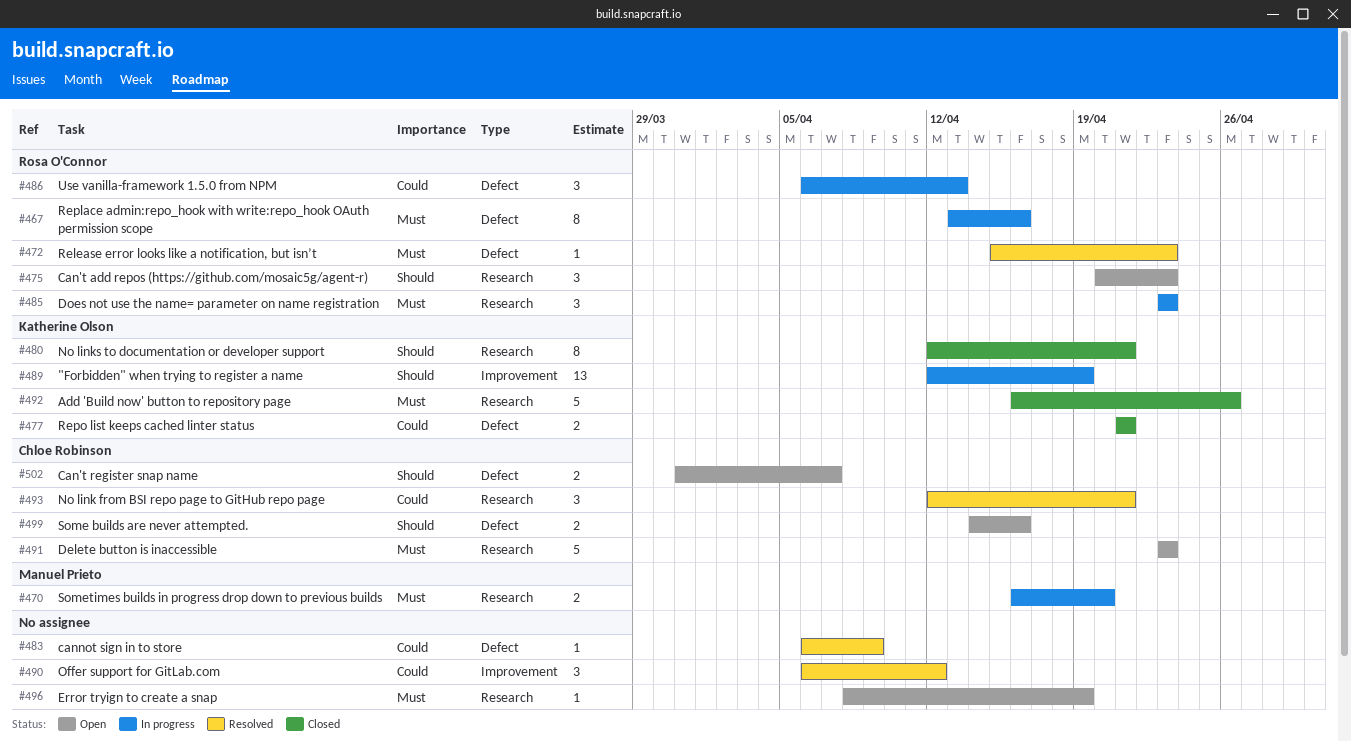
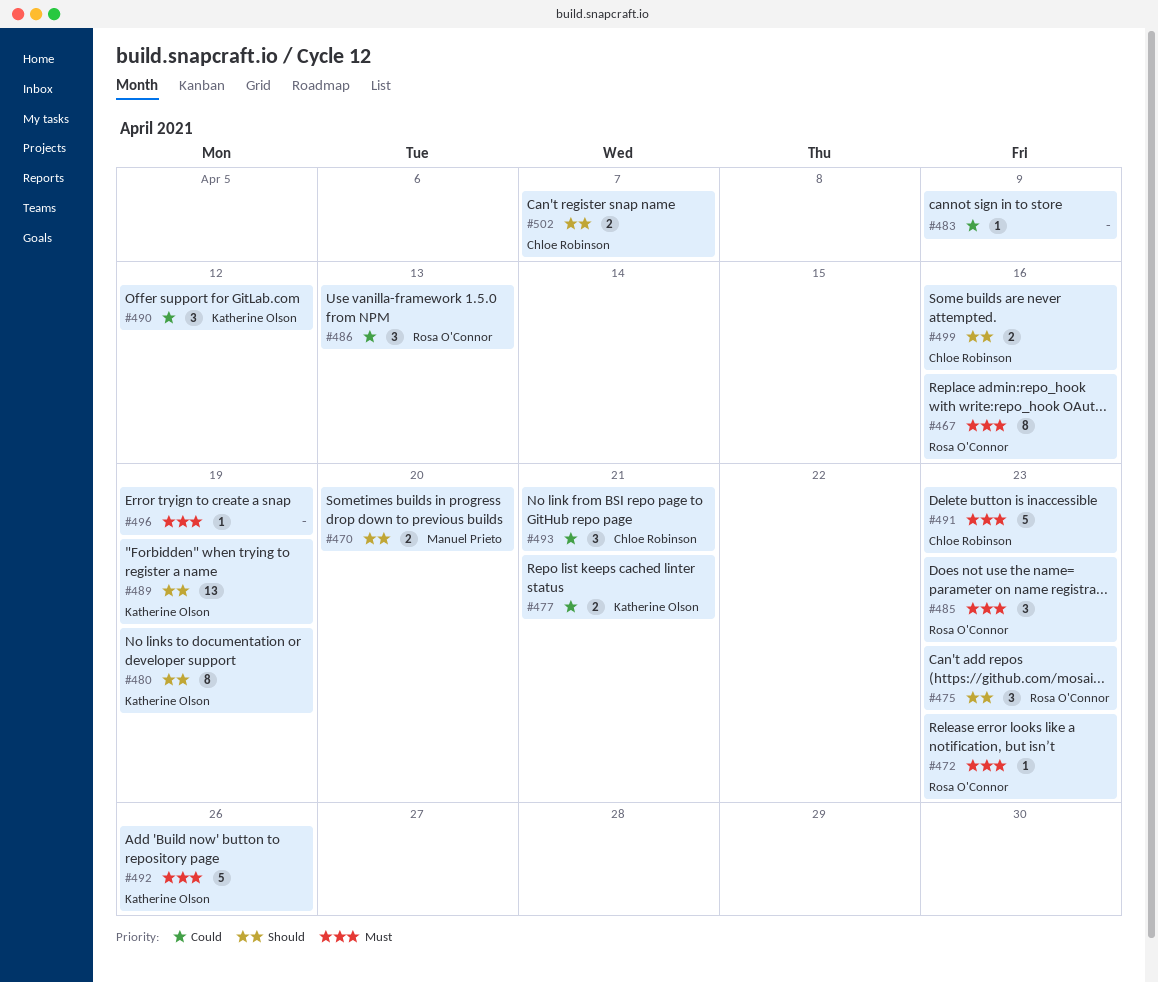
#470, priority: Must -> Should
#480, due: Apr 21 -> Apr 19
#490, owner: none -> Katherine Olson

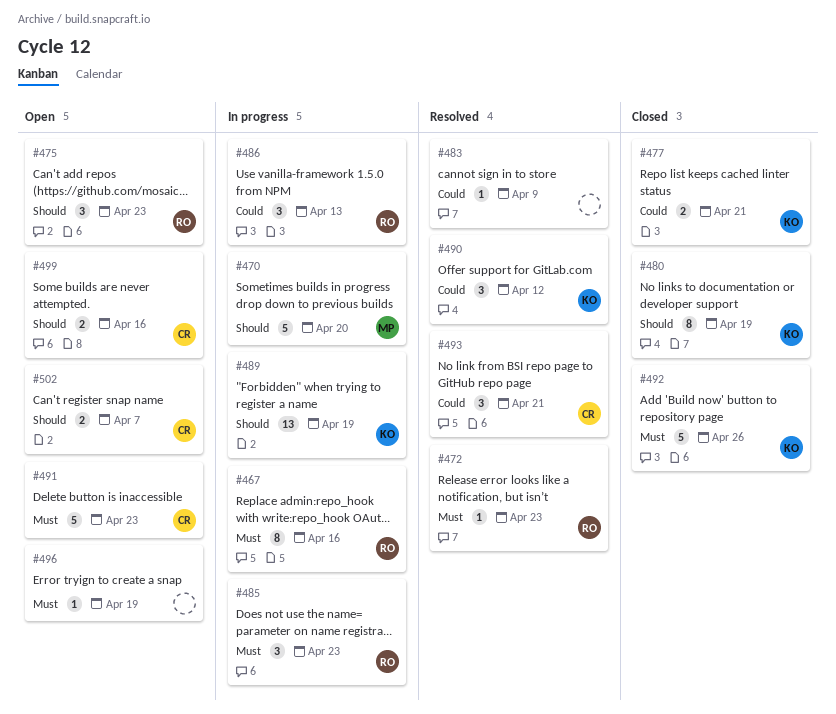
#470, estimate: 2 -> 5

